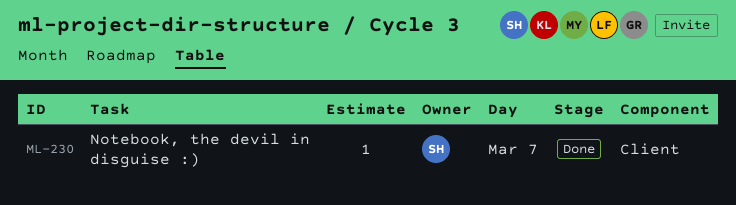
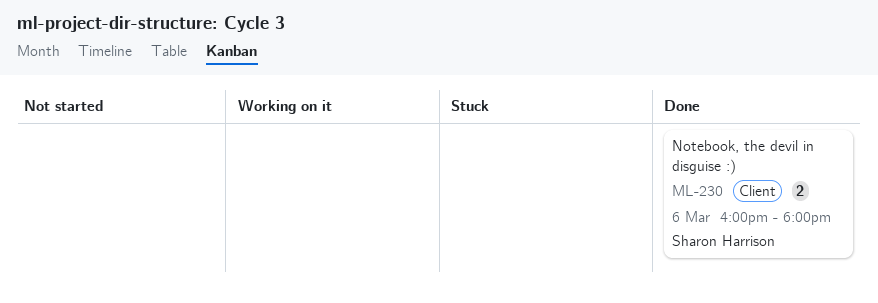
ML-230, estimate: 1 -> 2
ML-230, day: Mar 7 -> Mar 6

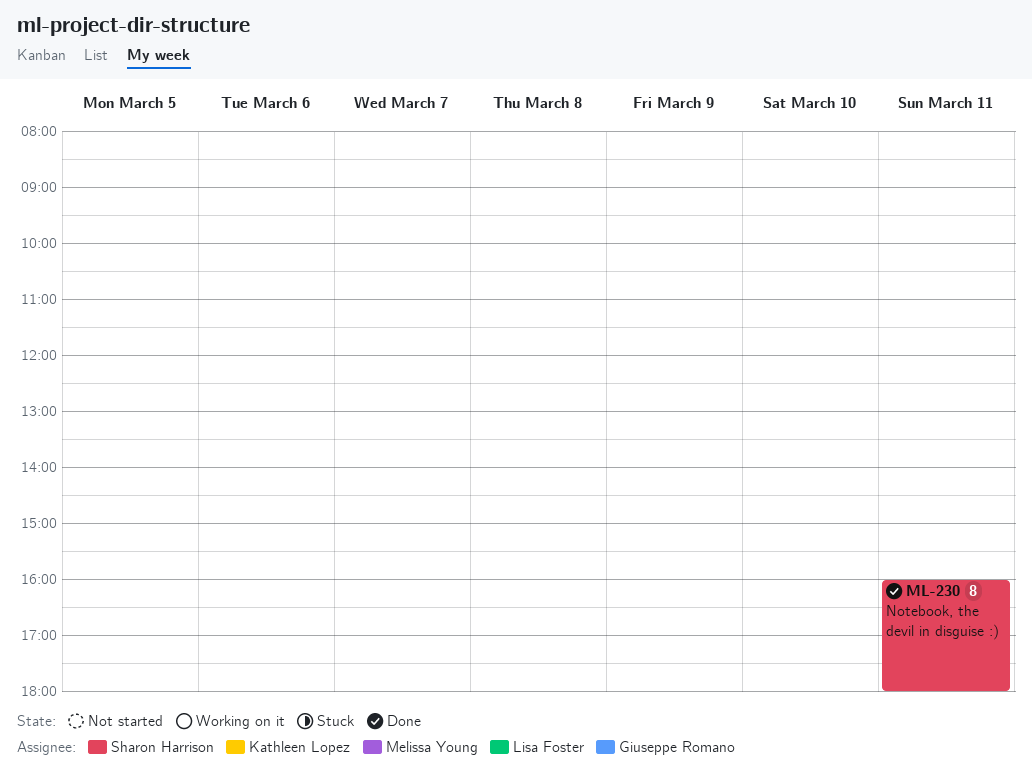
ML-230, estimate: 2 -> 8
ML-230, day: Mar 6 -> Mar 11

